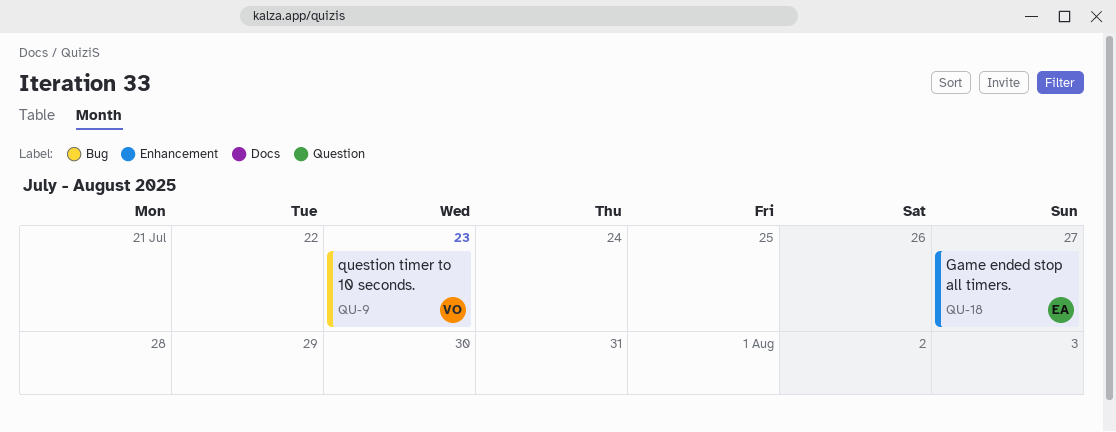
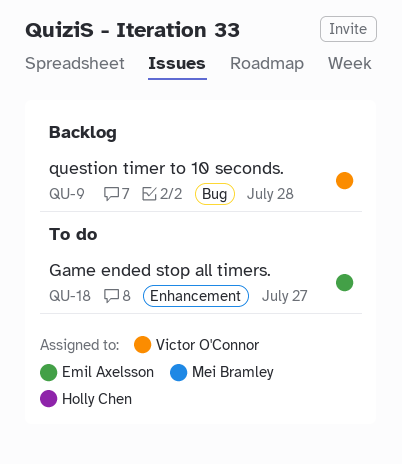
QU-9, due: Jul 23 -> Jul 28

